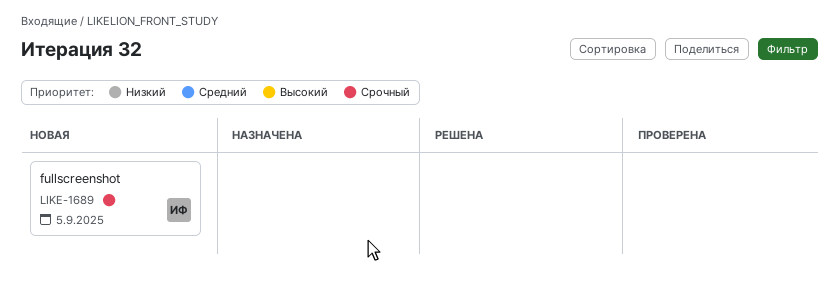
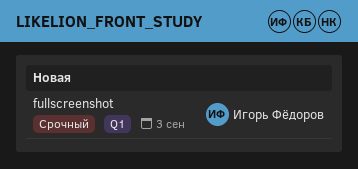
fullscreenshot, due: Sep 5 -> Sep 3

